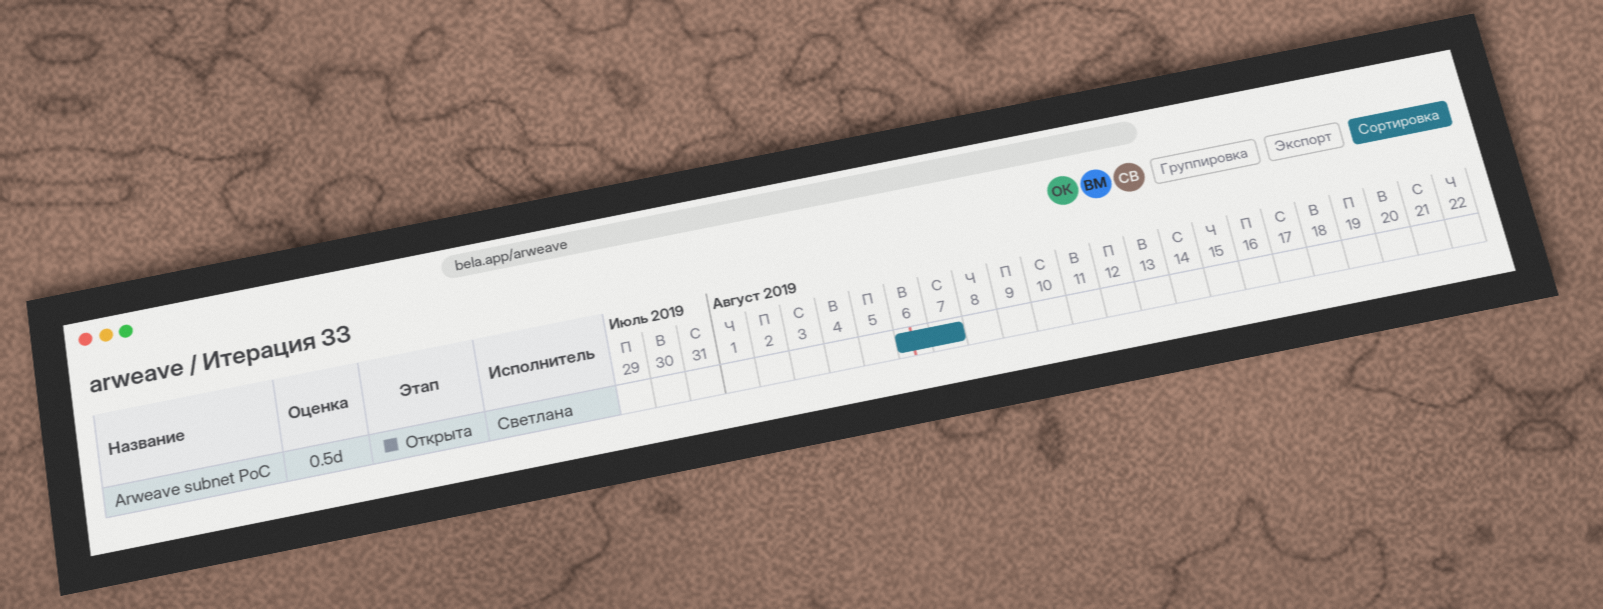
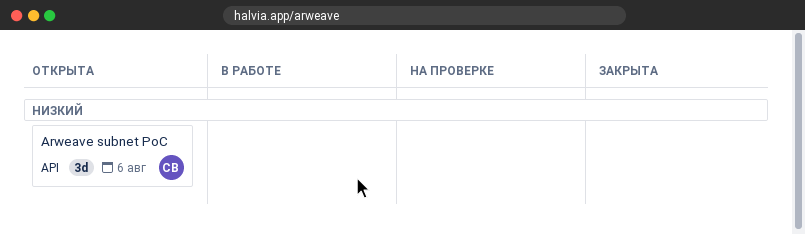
Arweave subnet PoC, estimate: 0.5d -> 3d
Arweave subnet PoC, due: Aug 7 -> Aug 6

